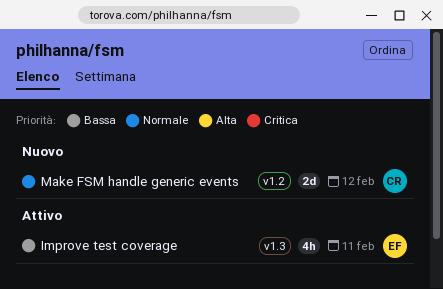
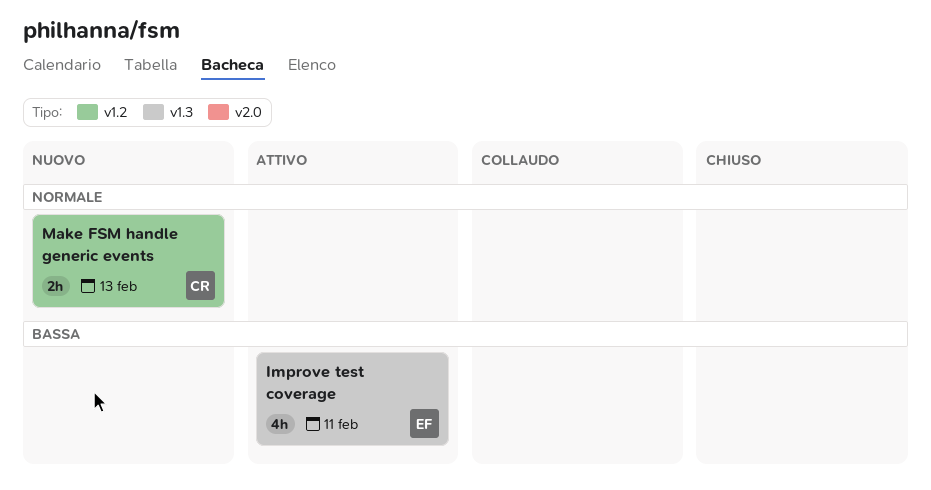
Make FSM handle generic events, estimate: 2d -> 2h
Make FSM handle generic events, due: Feb 12 -> Feb 13

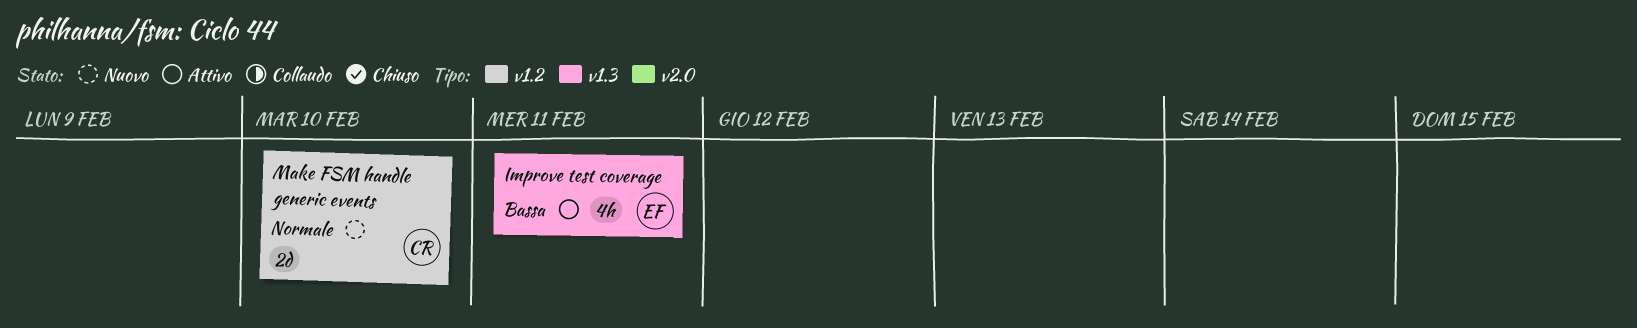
Make FSM handle generic events, estimate: 2h -> 2d
Make FSM handle generic events, due: Feb 13 -> Feb 10

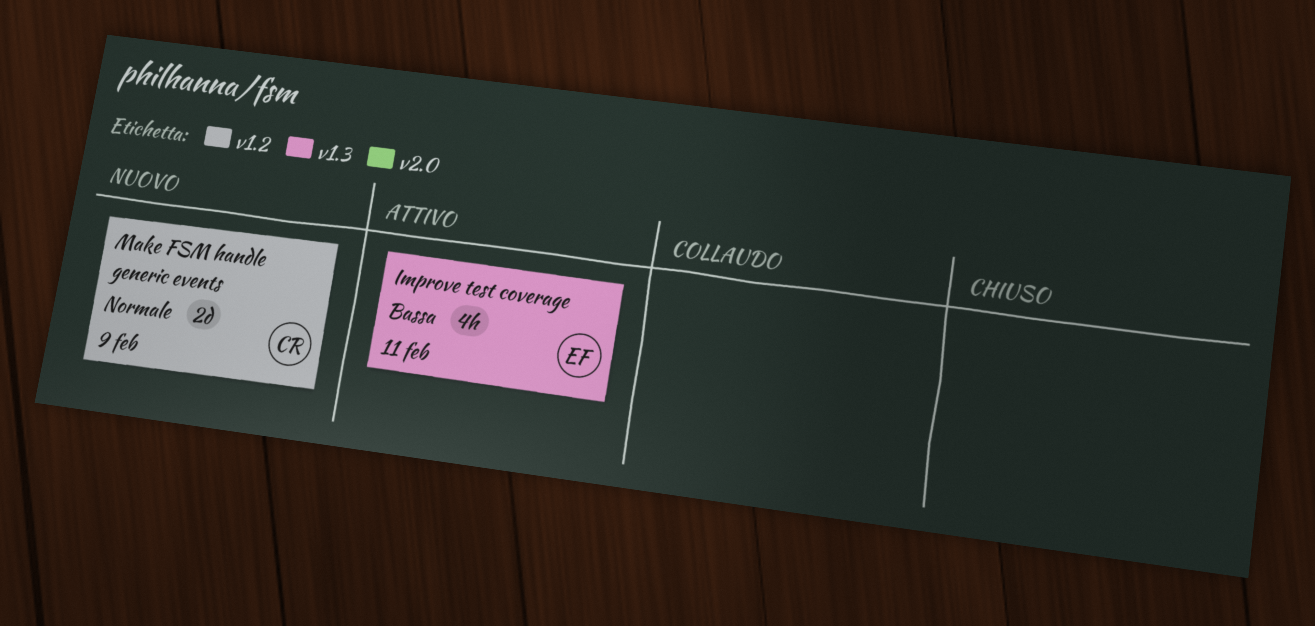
Make FSM handle generic events, due: Feb 10 -> Feb 9

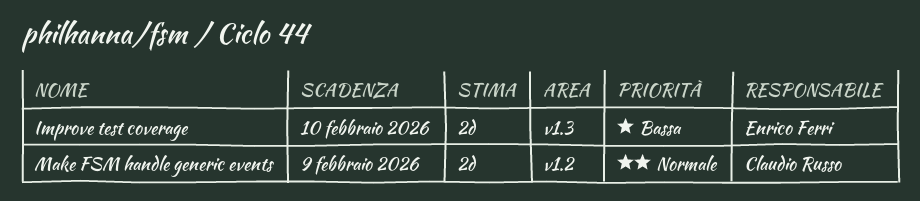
Improve test coverage, estimate: 4h -> 2d
Improve test coverage, due: Feb 11 -> Feb 10

